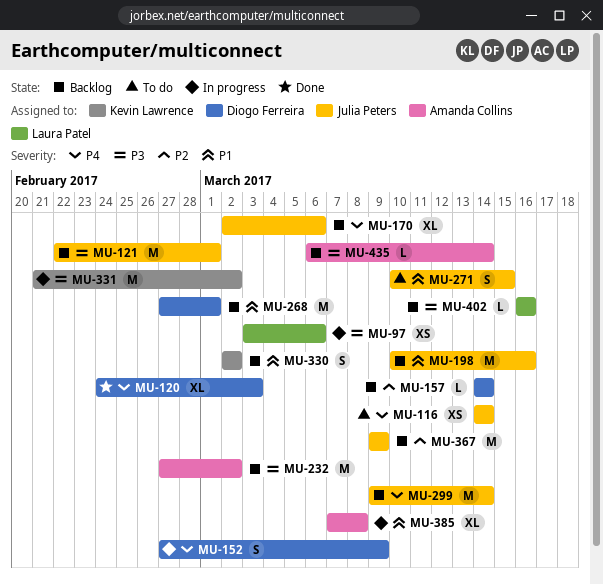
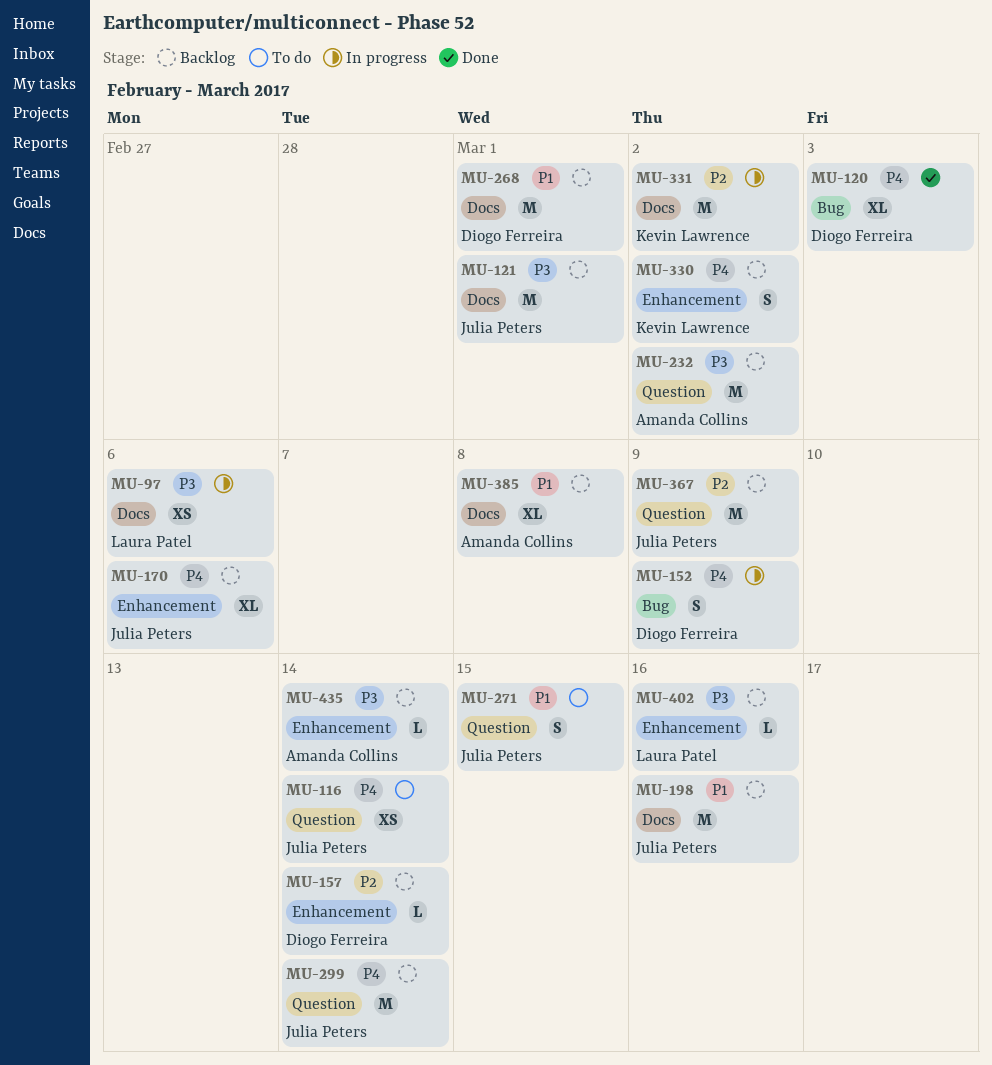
MU-330, priority: P1 -> P4
MU-331, priority: P3 -> P2
MU-385, status: In progress -> Backlog

